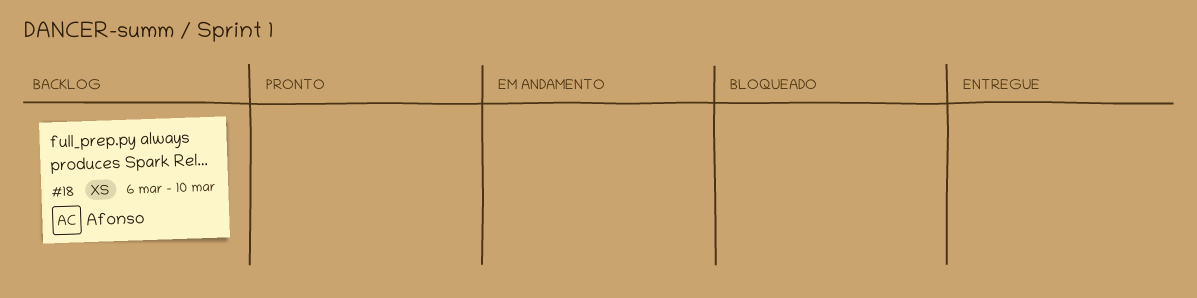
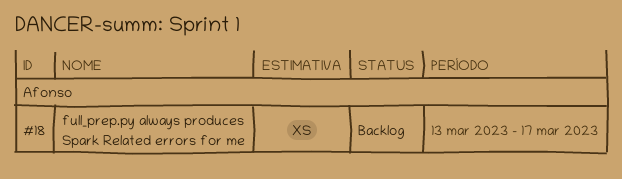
#18, start: Mar 6 -> Mar 13
#18, due: Mar 10 -> Mar 17

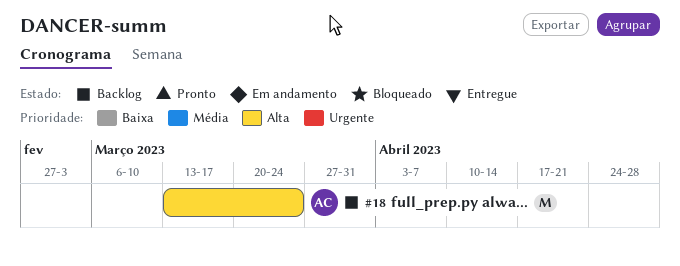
#18, estimate: XS -> M
#18, due: Mar 17 -> Mar 24

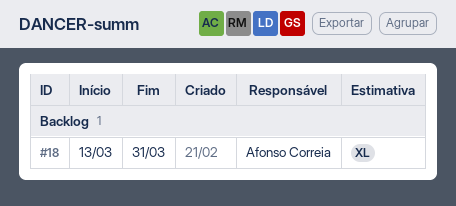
#18, estimate: M -> XL
#18, due: Mar 24 -> Mar 31

